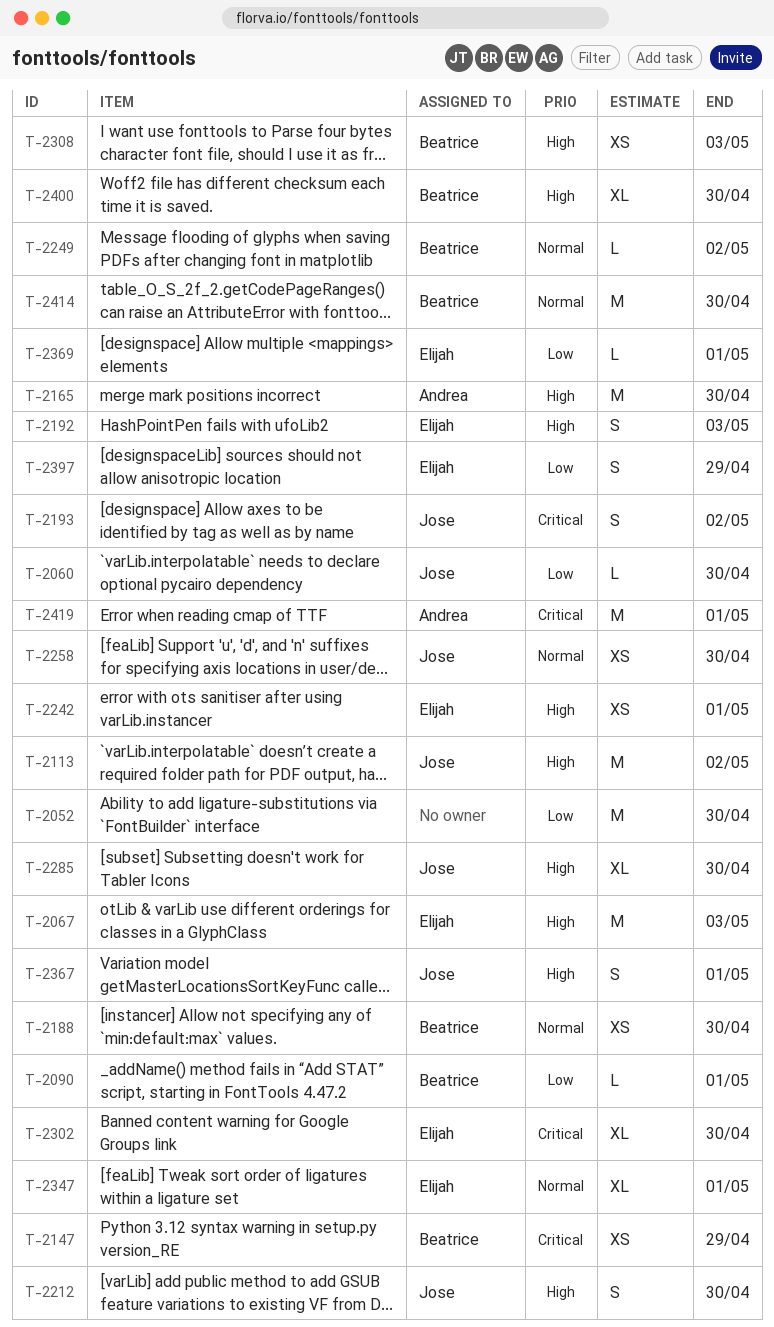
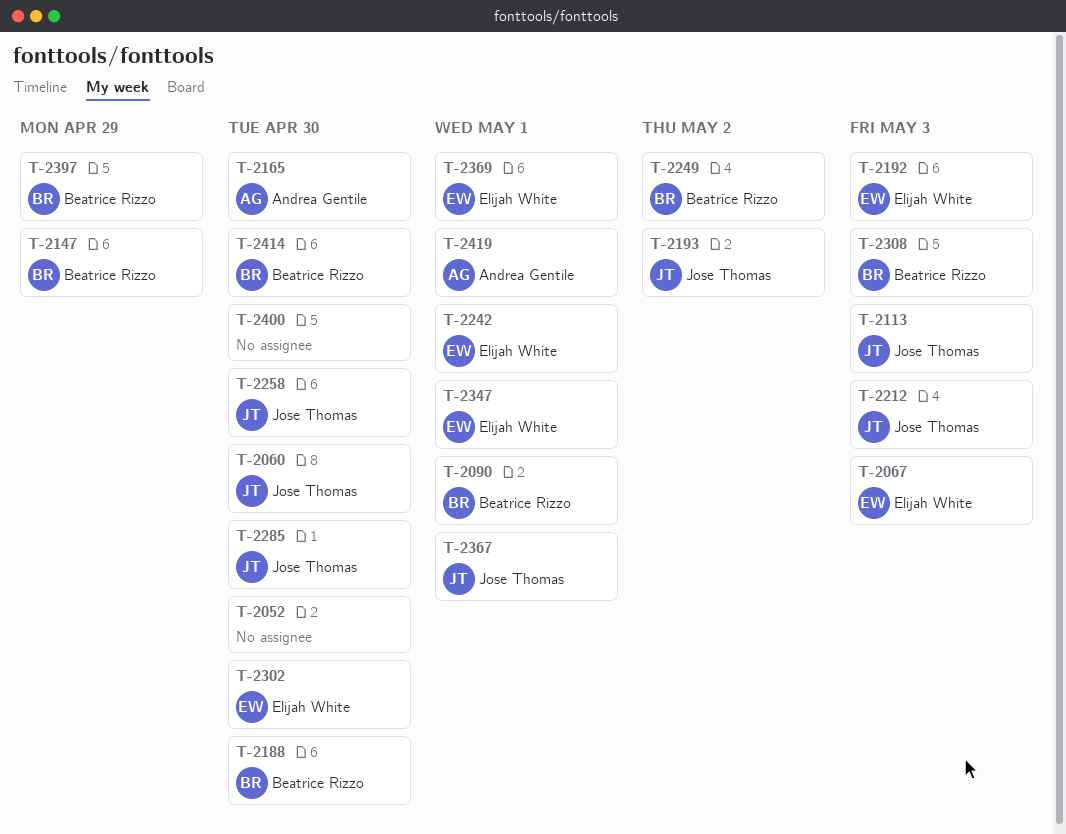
T-2113, due: May 2 -> May 3
T-2212, due: Apr 30 -> May 3
T-2397, owner: Elijah White -> Beatrice Rizzo
T-2400, owner: Beatrice Rizzo -> none

